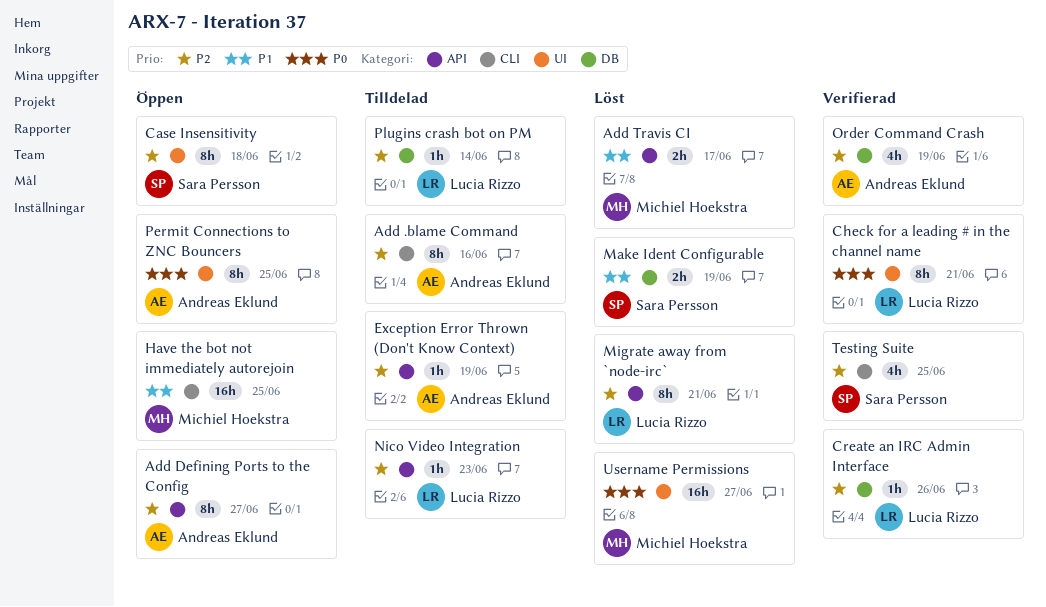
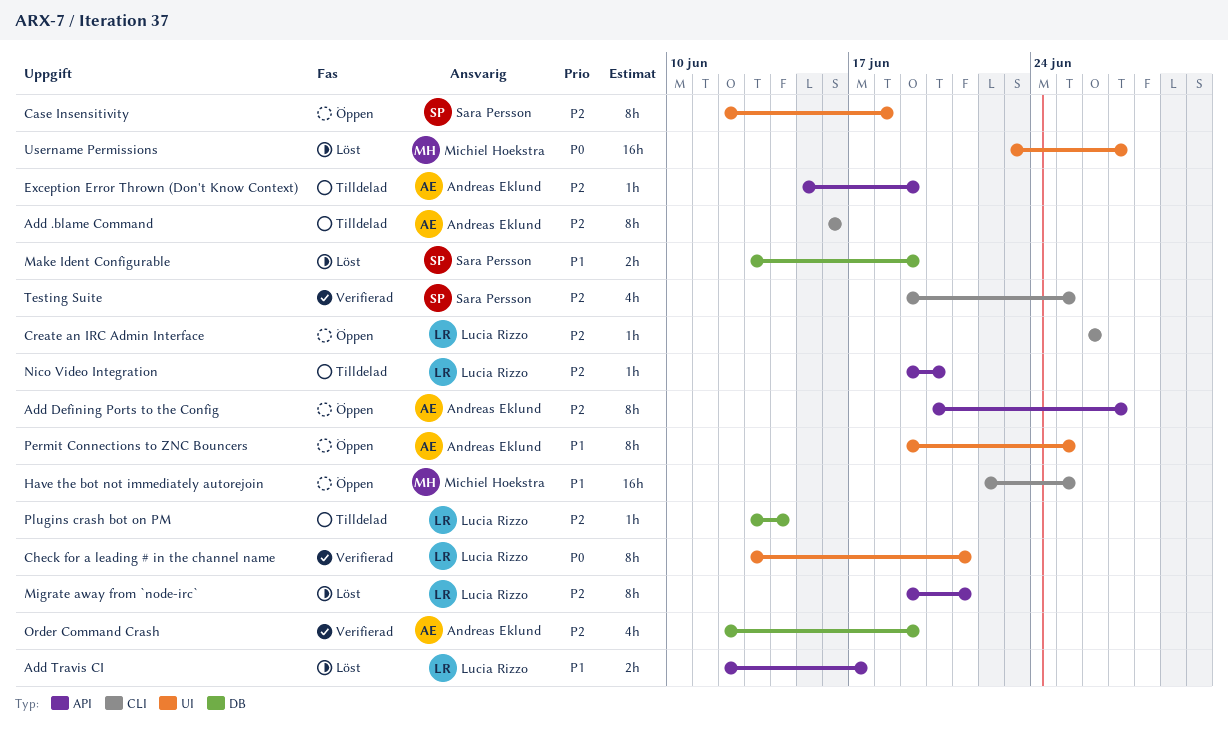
Add Travis CI, owner: Michiel Hoekstra -> Lucia Rizzo
Create an IRC Admin Interface, status: Verifierad -> Öppen
Create an IRC Admin Interface, label: DB -> CLI
Nico Video Integration, due: Jun 23 -> Jun 20
Permit Connections to ZNC Bouncers, priority: P0 -> P1

